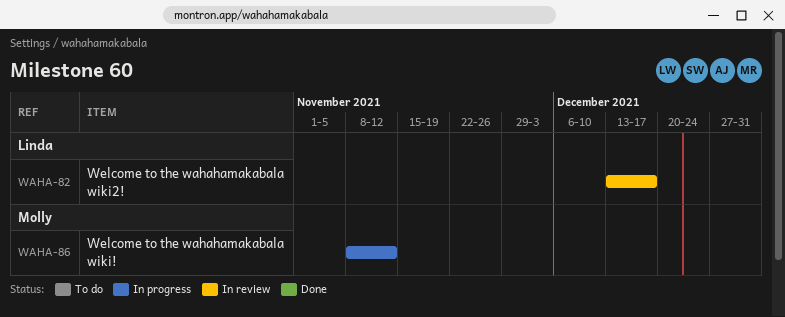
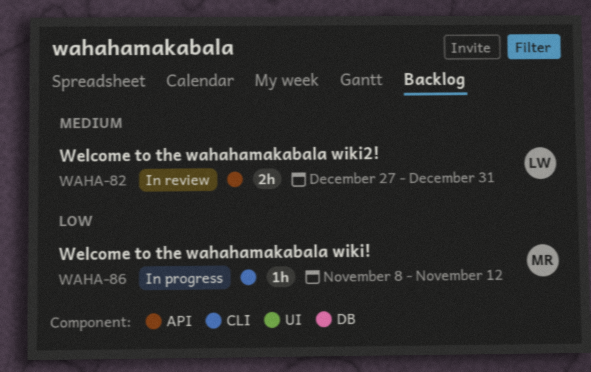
WAHA-82, start: Dec 13 -> Dec 27
WAHA-82, due: Dec 17 -> Dec 31

